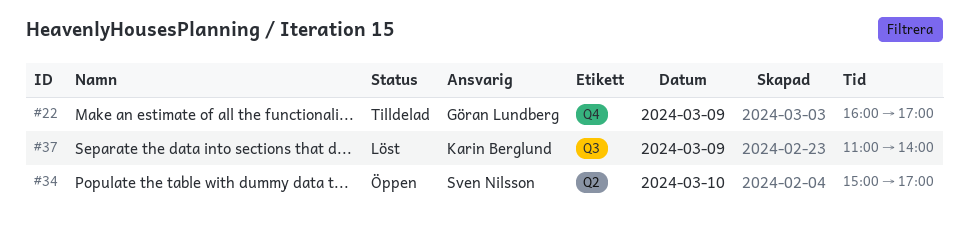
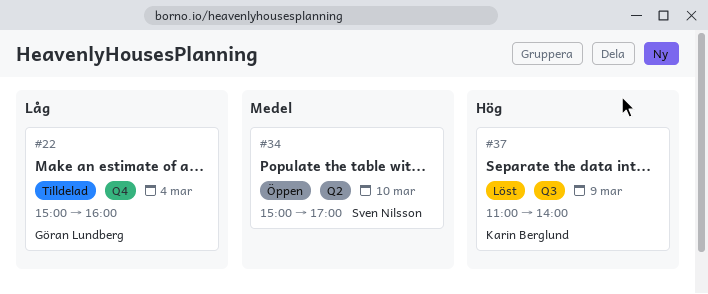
#22, day: Mar 9 -> Mar 4
#22, begins: 16:00 -> 15:00
#22, ends: 17:00 -> 16:00

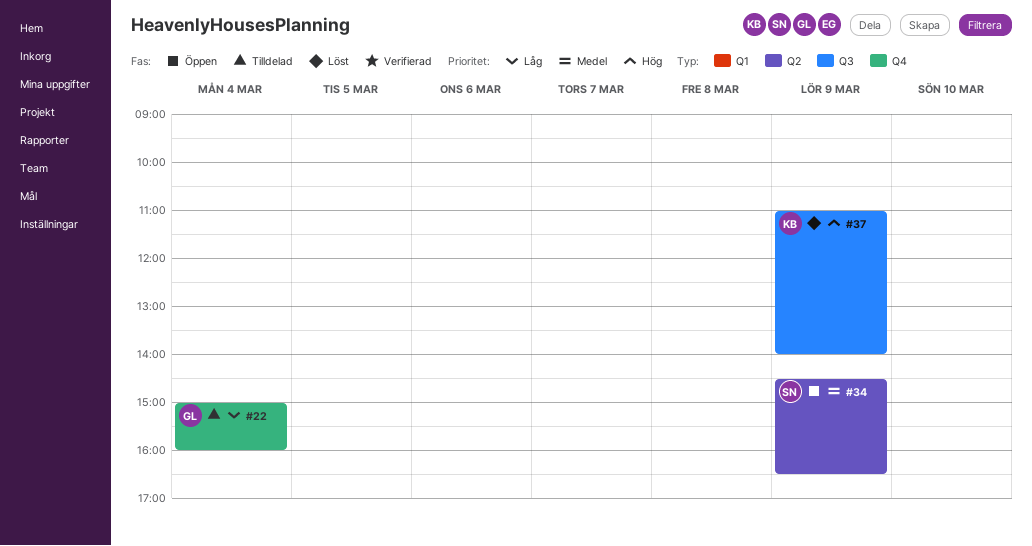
#34, day: Mar 10 -> Mar 9
#34, begins: 15:00 -> 14:30
#34, ends: 17:00 -> 16:30

